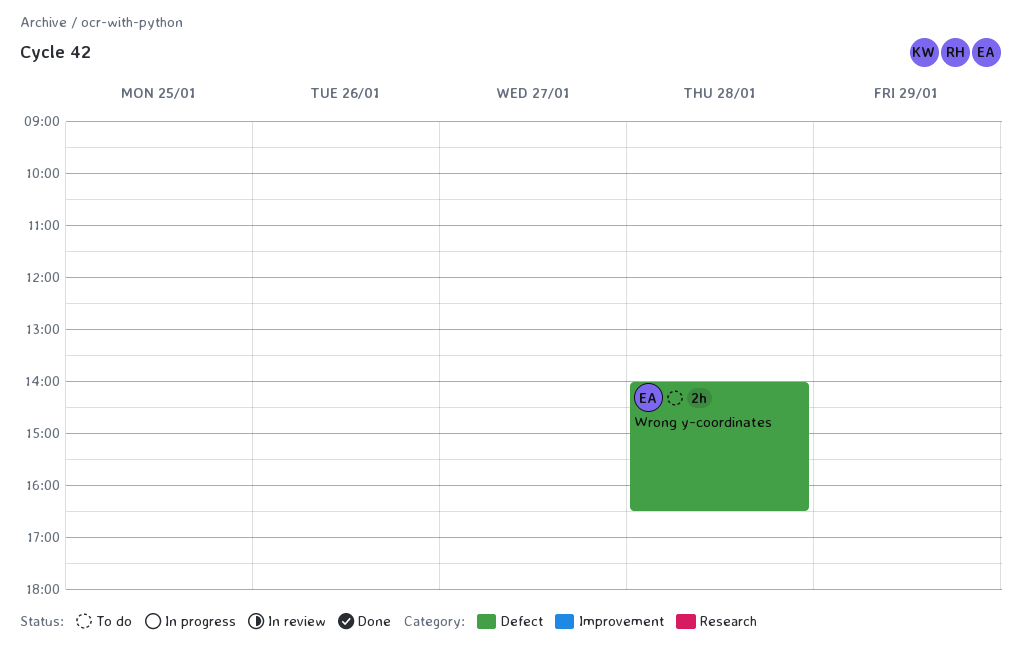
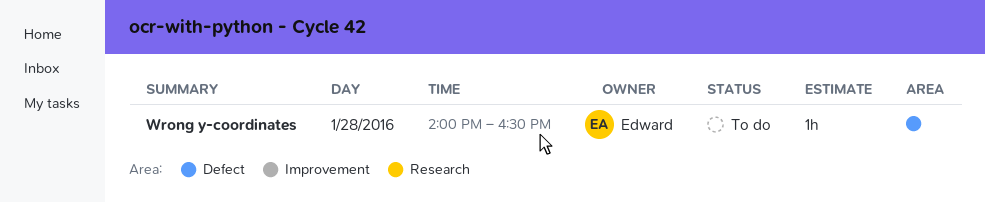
Wrong y-coordinates, estimate: 2h -> 1h

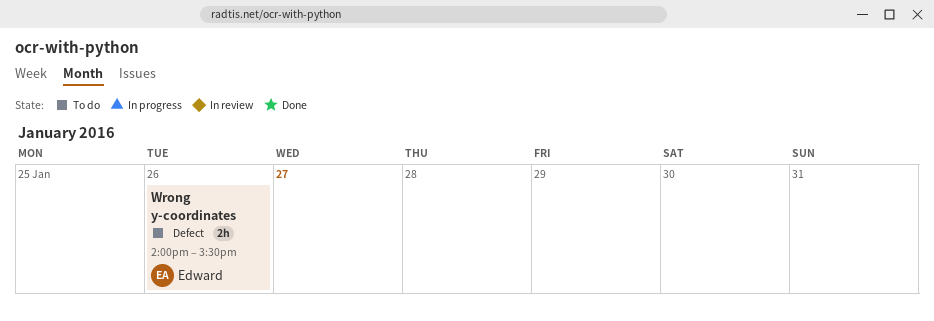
Wrong y-coordinates, estimate: 1h -> 2h
Wrong y-coordinates, day: Jan 28 -> Jan 26
Wrong y-coordinates, ends: 16:30 -> 15:30

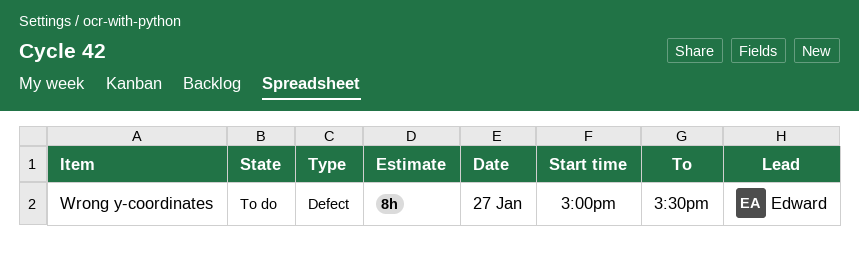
Wrong y-coordinates, estimate: 2h -> 8h
Wrong y-coordinates, day: Jan 26 -> Jan 27
Wrong y-coordinates, begins: 14:00 -> 15:00

